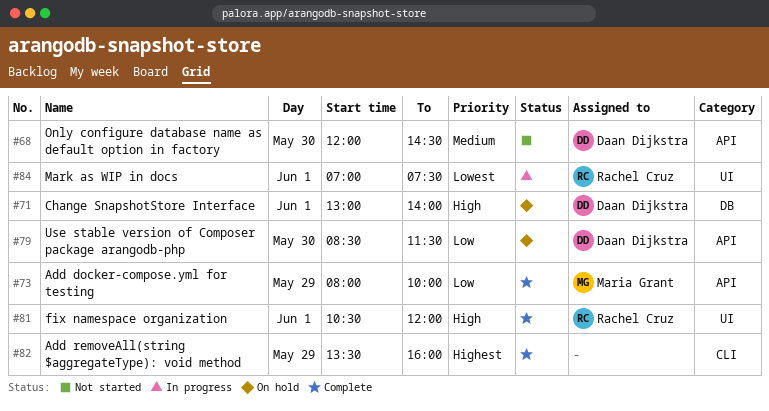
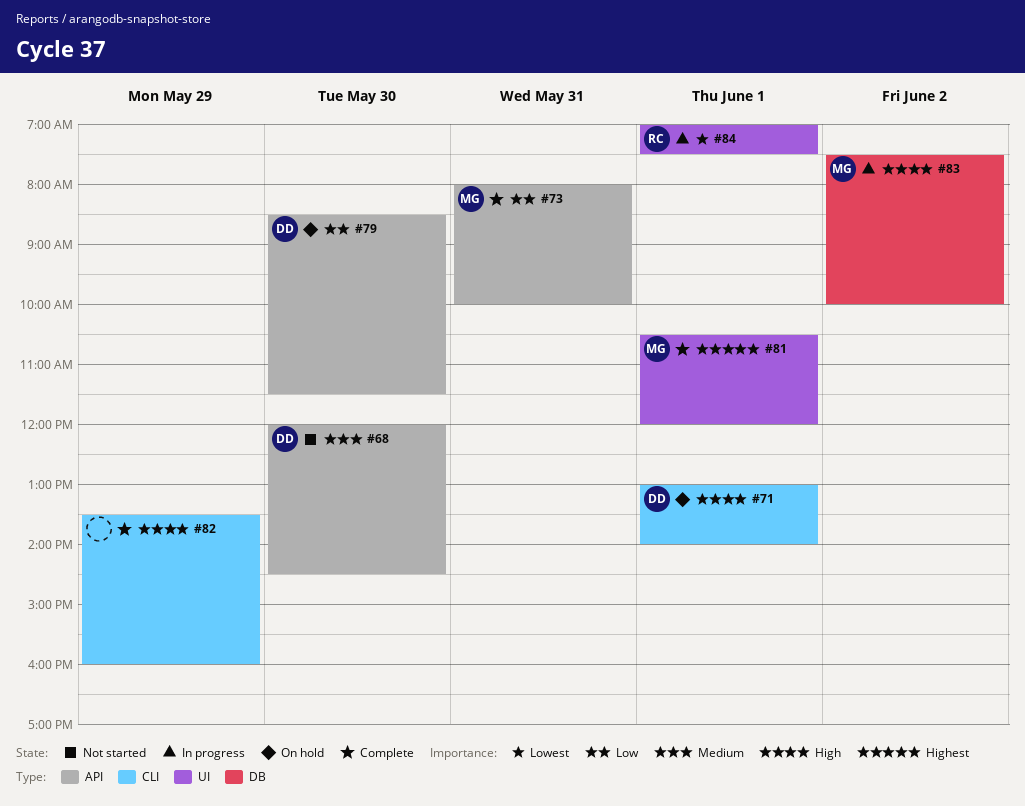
#71, label: DB -> CLI
#73, day: May 29 -> May 31
#81, owner: Rachel Cruz -> Maria Grant
#81, priority: High -> Highest
#82, priority: Highest -> High
#83: none -> present

